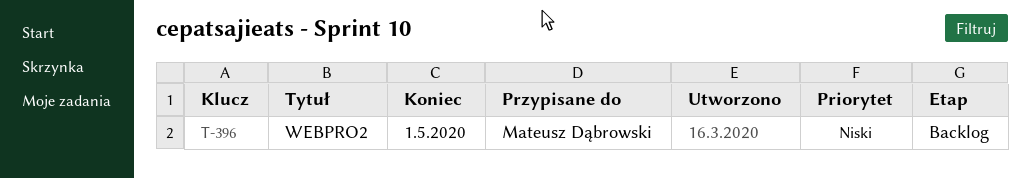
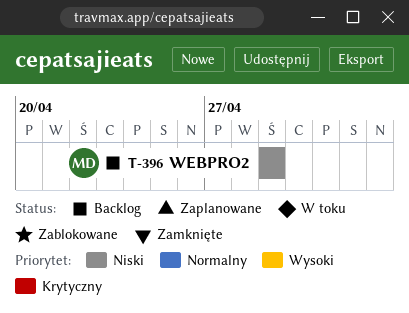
T-396, due: May 1 -> Apr 29

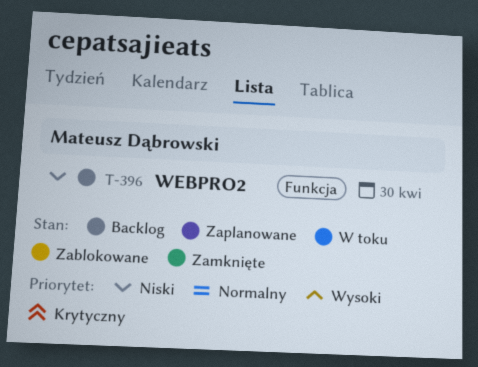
T-396, due: Apr 29 -> Apr 30

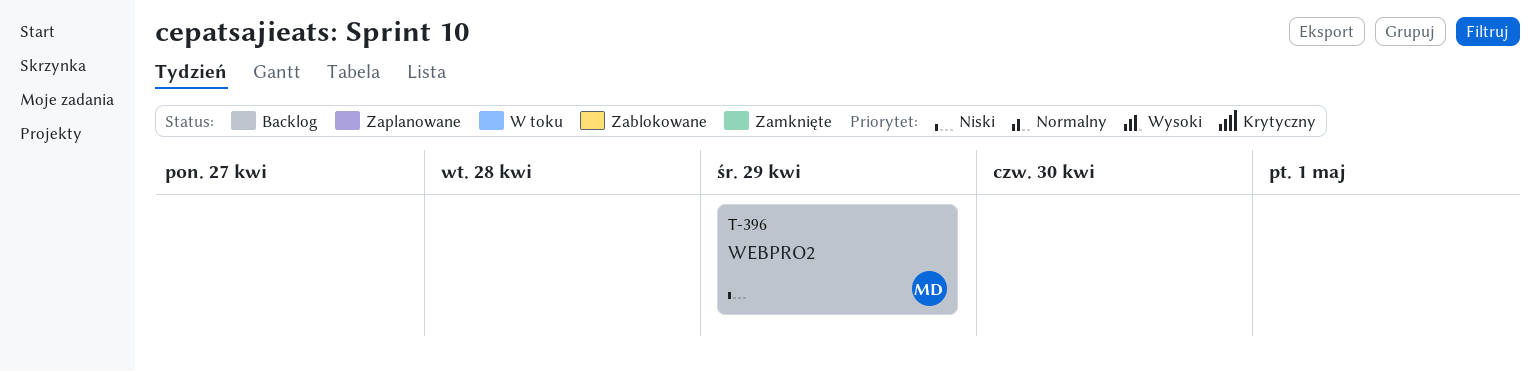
T-396, due: Apr 30 -> Apr 29

